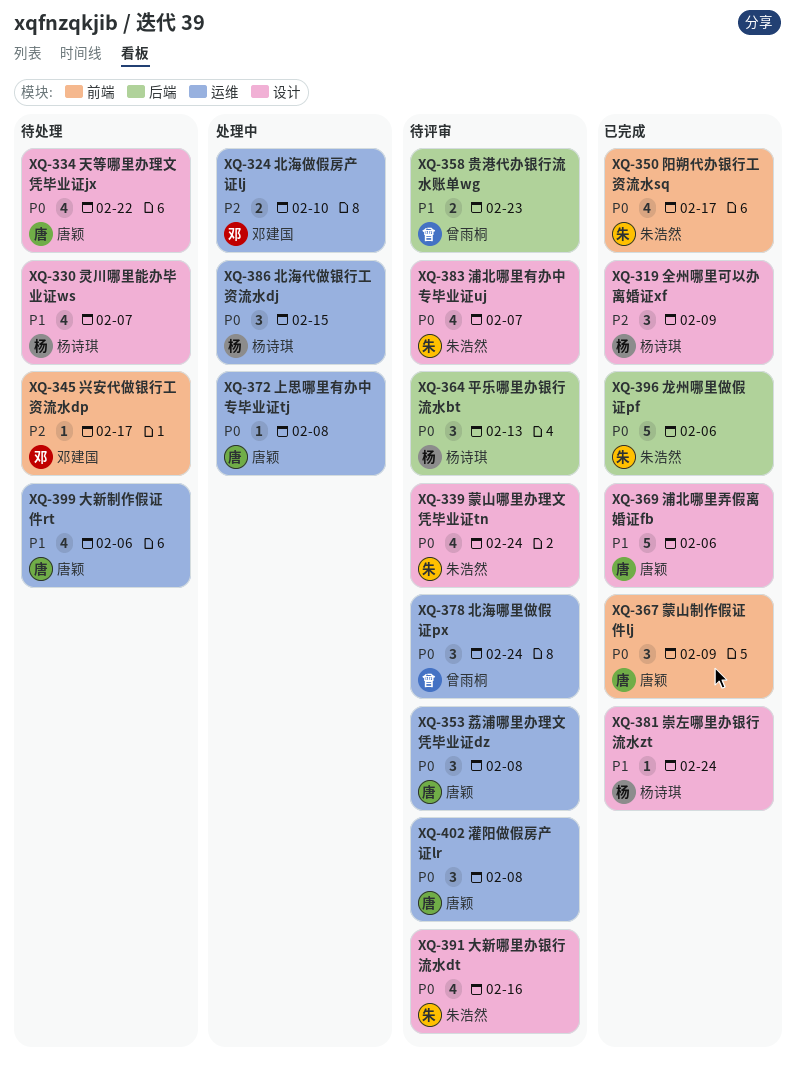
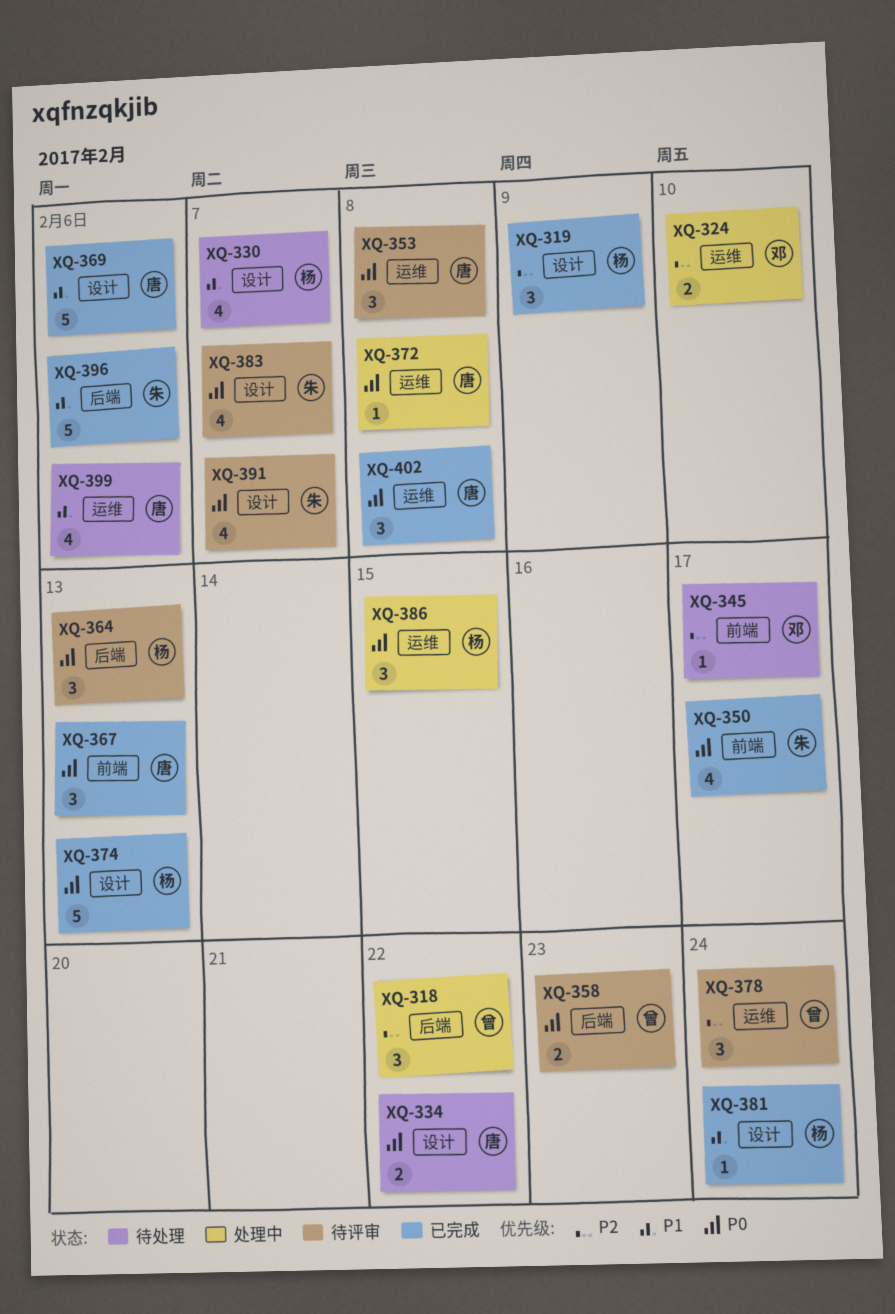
XQ-318: none -> present
XQ-334, estimate: 4 -> 2
XQ-339: present -> none
XQ-358, priority: P1 -> P0
XQ-367, due: Feb 9 -> Feb 13
XQ-374: none -> present
XQ-378, priority: P0 -> P2
XQ-391, due: Feb 16 -> Feb 7
XQ-396, priority: P0 -> P1
XQ-402, status: 待评审 -> 已完成

